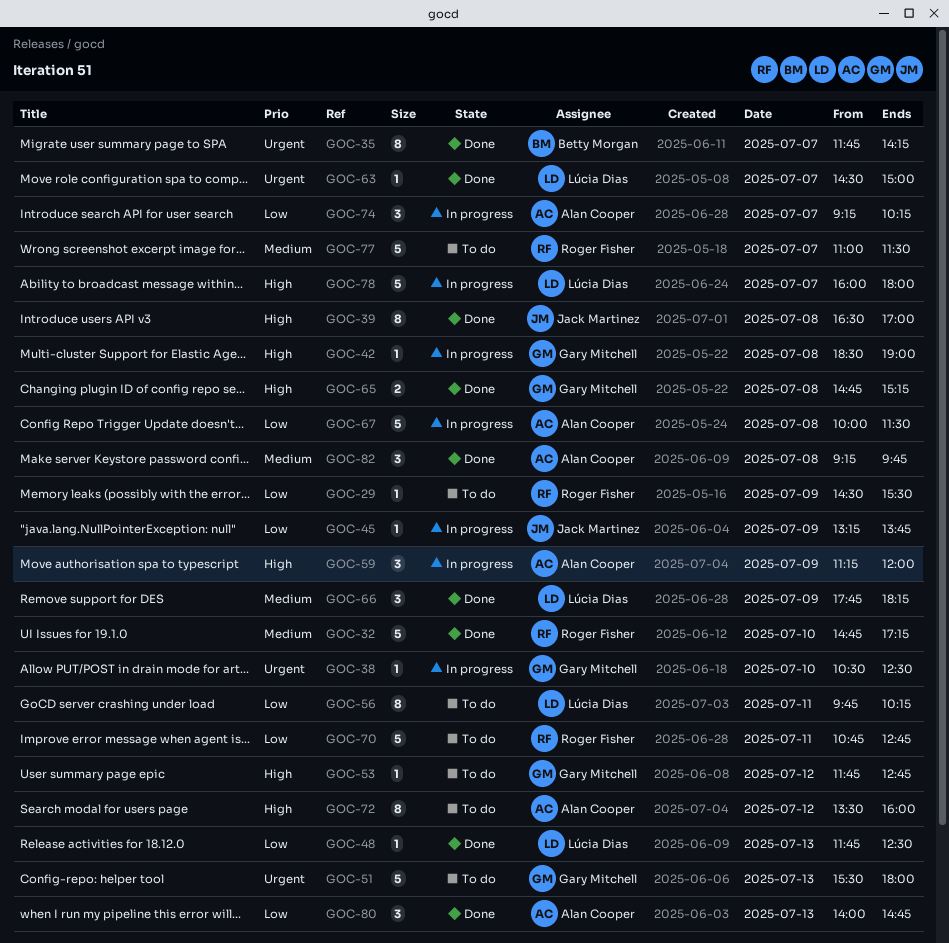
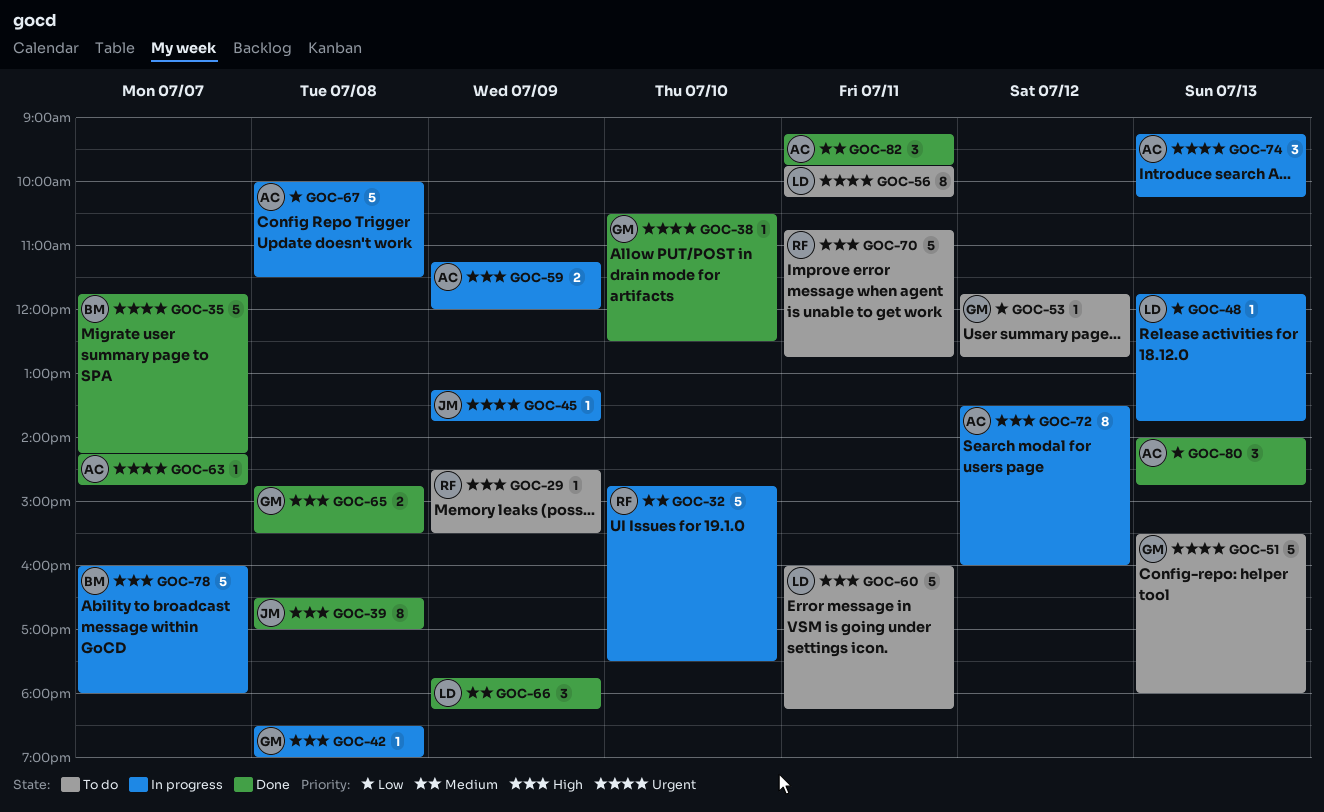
GOC-29, priority: Low -> High
GOC-32, status: Done -> In progress
GOC-32, ends: 17:15 -> 17:30
GOC-35, estimate: 8 -> 5
GOC-38, status: In progress -> Done
GOC-45, priority: Low -> Urgent
GOC-48, status: Done -> In progress
GOC-48, ends: 12:30 -> 13:45
GOC-53, priority: High -> Low
GOC-56, priority: Low -> Urgent
GOC-59, estimate: 3 -> 2
GOC-60: none -> present
GOC-63, owner: Lúcia Dias -> Alan Cooper
GOC-63, begins: 14:30 -> 14:15
GOC-63, ends: 15:00 -> 14:45
GOC-65, ends: 15:15 -> 15:30
GOC-70, priority: Low -> High
GOC-72, status: To do -> In progress
GOC-74, priority: Low -> Urgent
GOC-74, day: Jul 7 -> Jul 13
GOC-77: present -> none
GOC-78, owner: Lúcia Dias -> Betty Morgan
GOC-82, day: Jul 8 -> Jul 11

